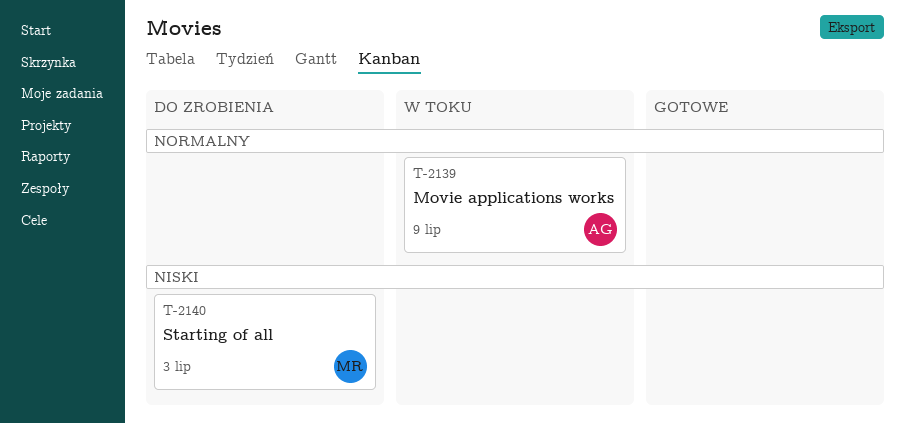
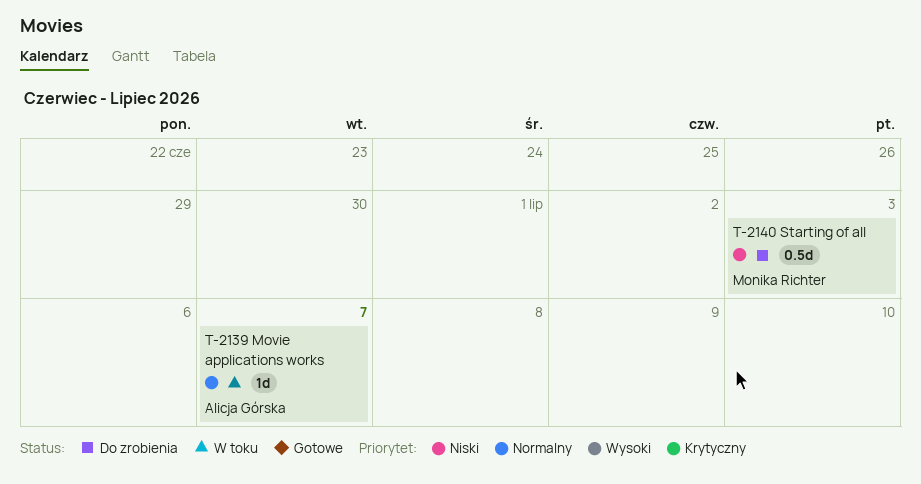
T-2139, due: Jul 9 -> Jul 7

